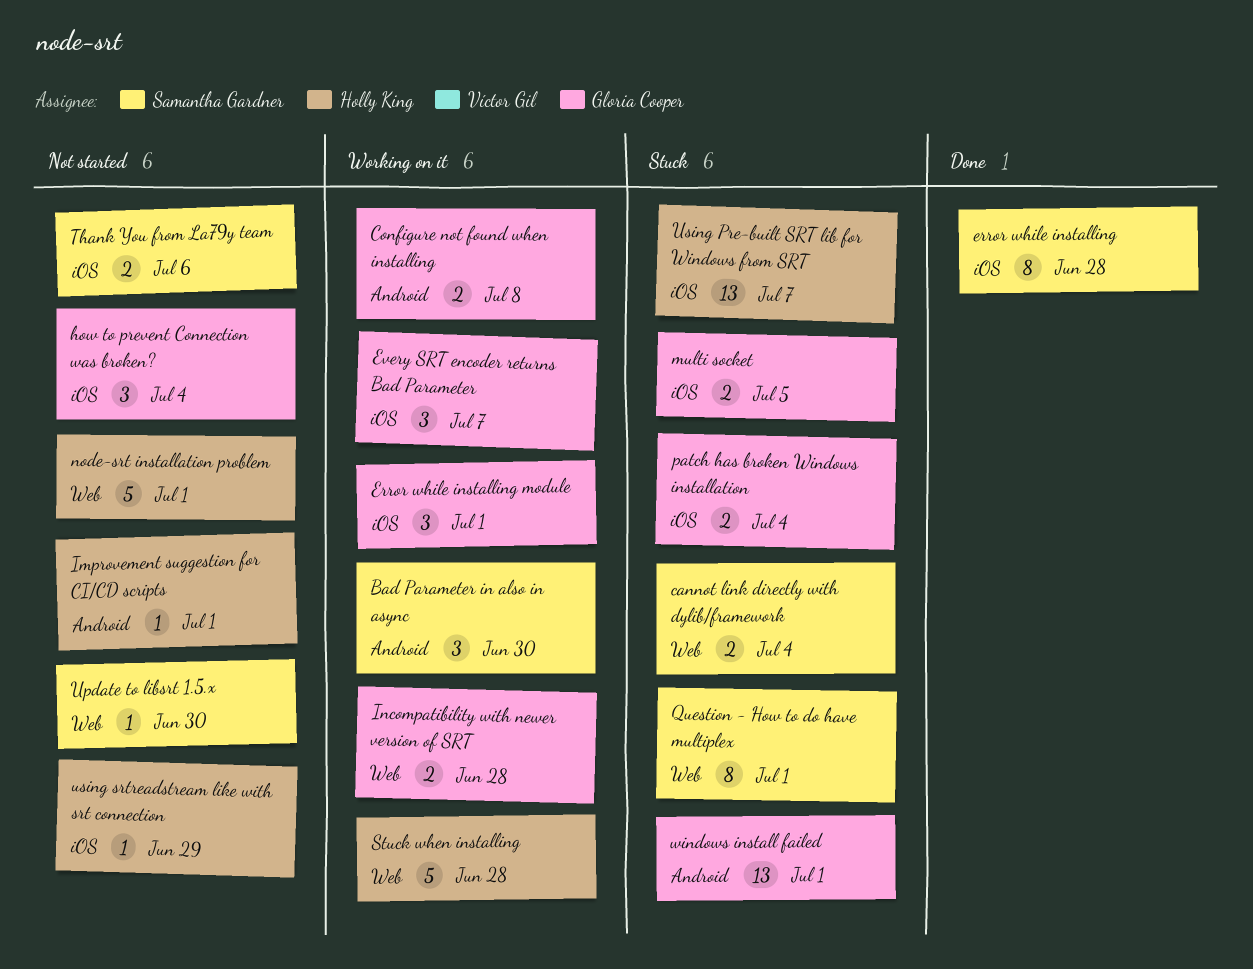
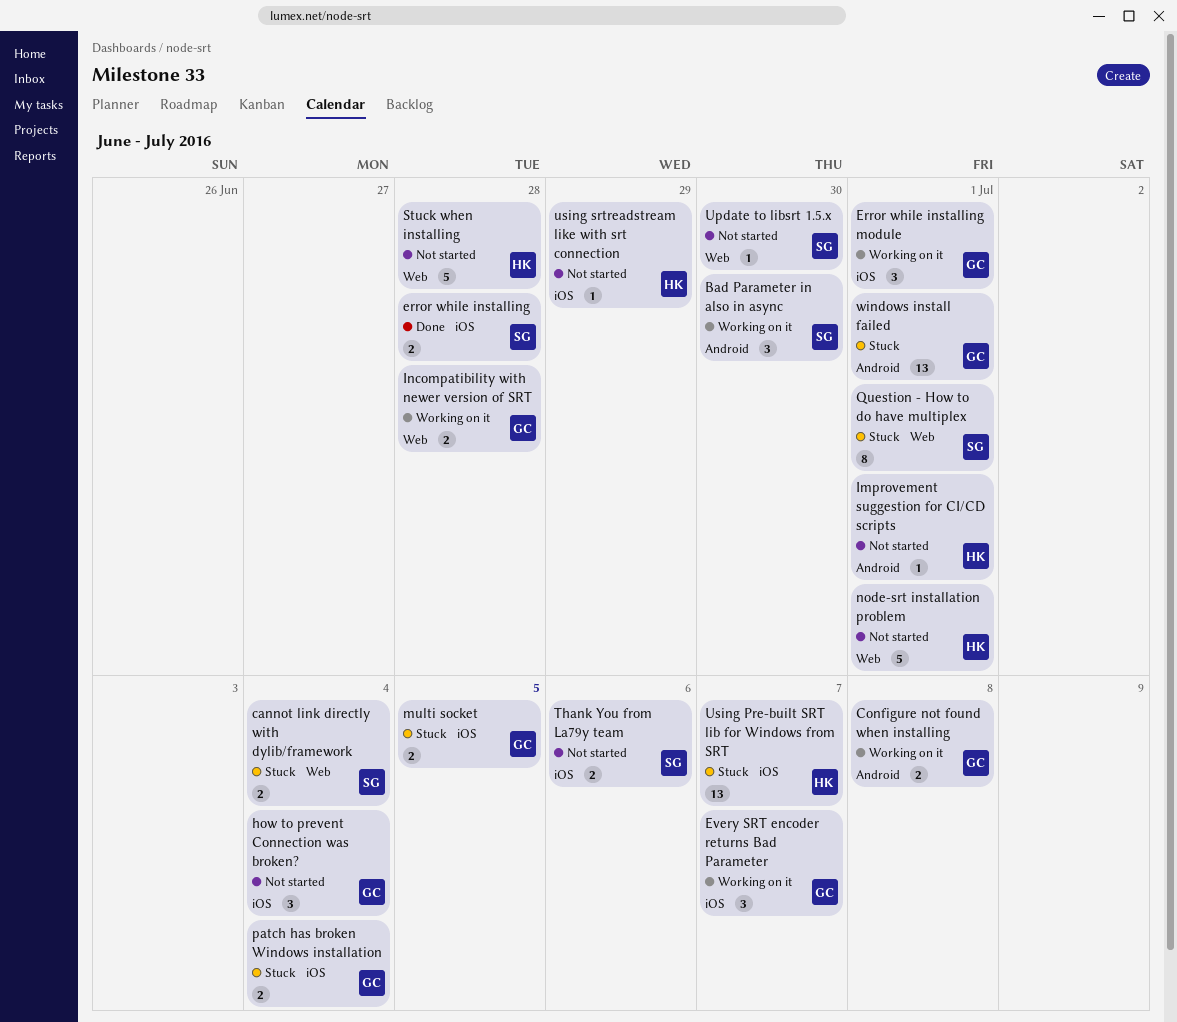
error while installing, estimate: 8 -> 2
Stuck when installing, status: Working on it -> Not started

